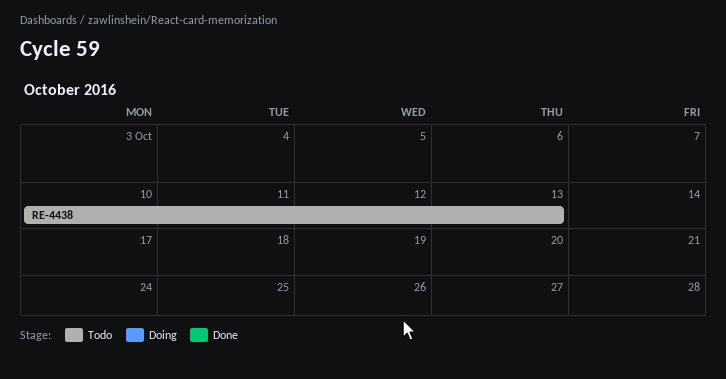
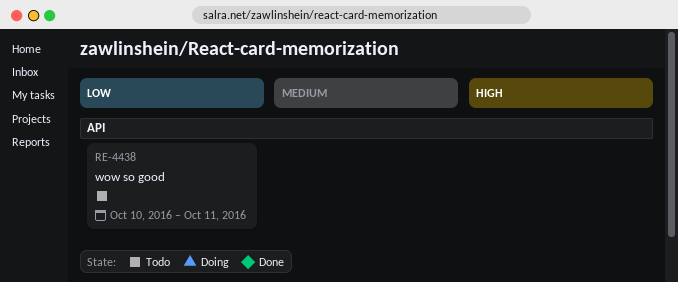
RE-4438, due: Oct 13 -> Oct 11

